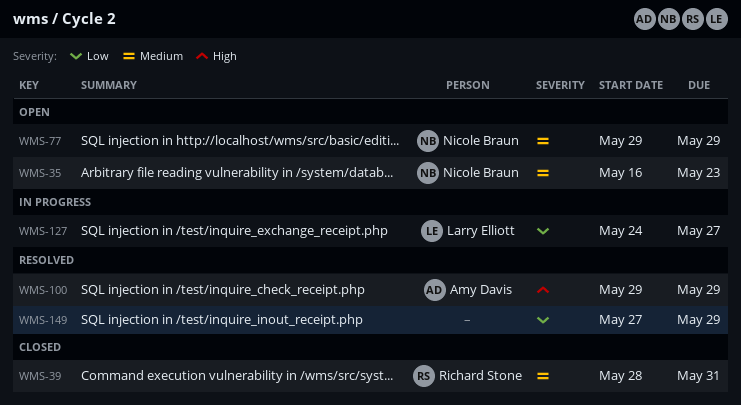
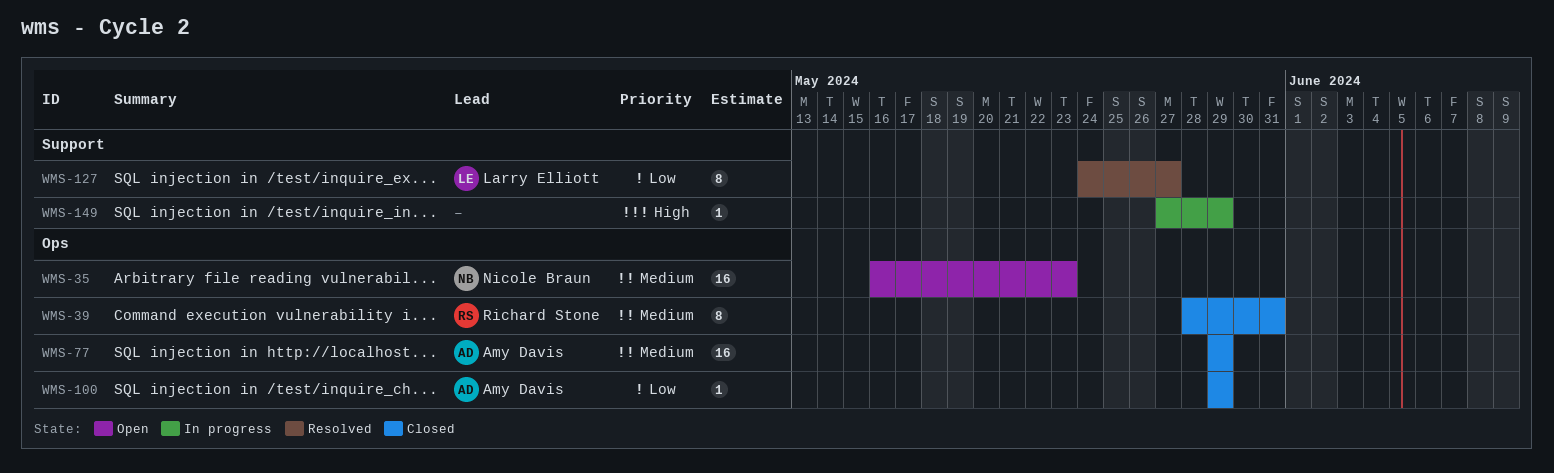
WMS-77, status: Open -> Closed
WMS-77, owner: Nicole Braun -> Amy Davis
WMS-100, status: Resolved -> Closed
WMS-100, priority: High -> Low
WMS-127, status: In progress -> Resolved
WMS-149, status: Resolved -> In progress
WMS-149, priority: Low -> High

